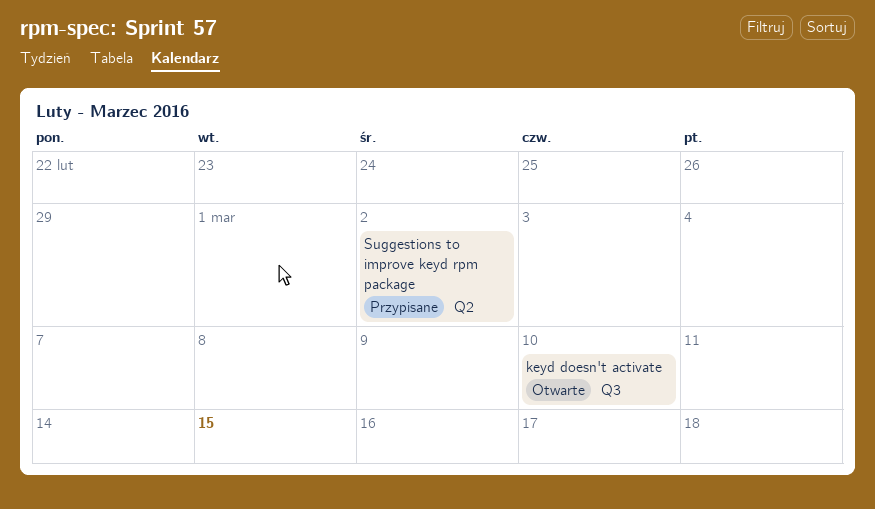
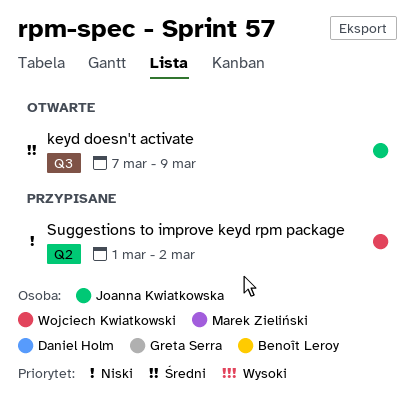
keyd doesn't activate, due: Mar 10 -> Mar 9

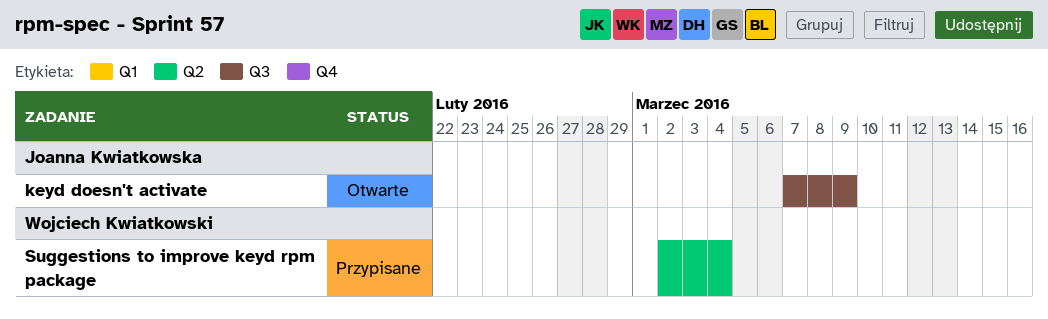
Suggestions to improve keyd rpm package, start: Mar 1 -> Mar 2
Suggestions to improve keyd rpm package, due: Mar 2 -> Mar 4

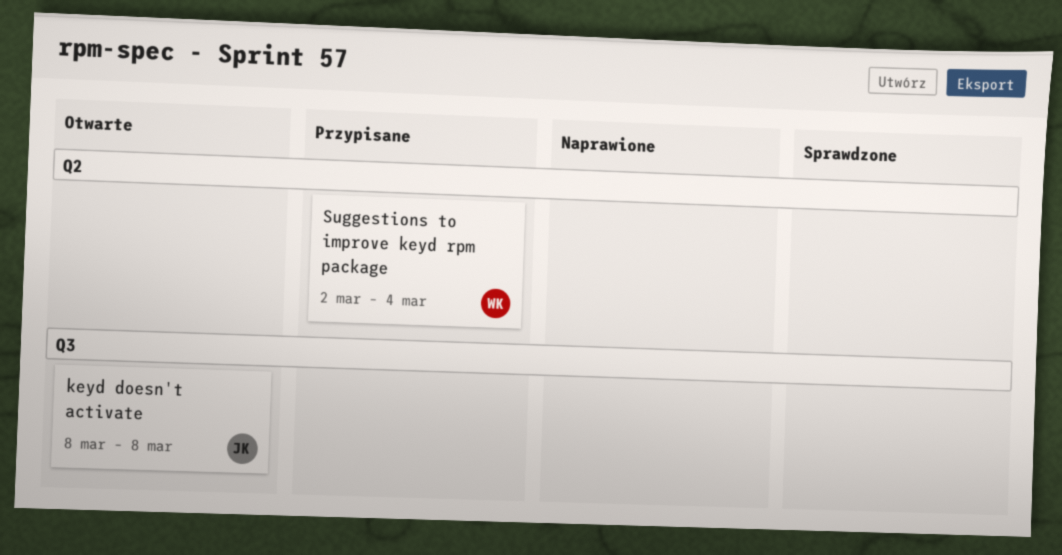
keyd doesn't activate, start: Mar 7 -> Mar 8
keyd doesn't activate, due: Mar 9 -> Mar 8

